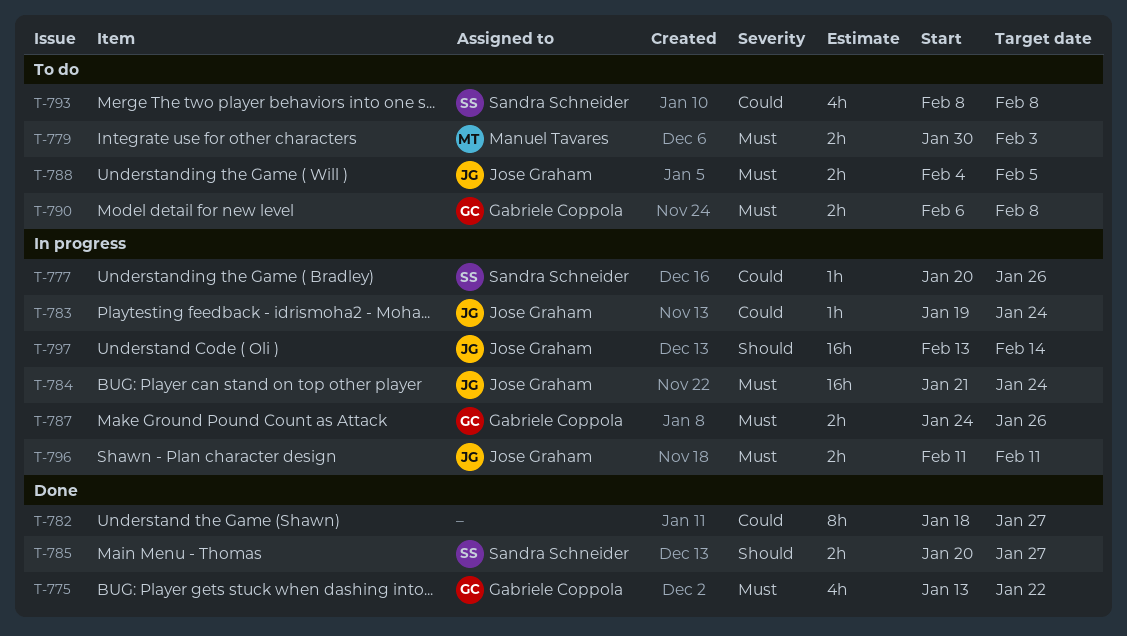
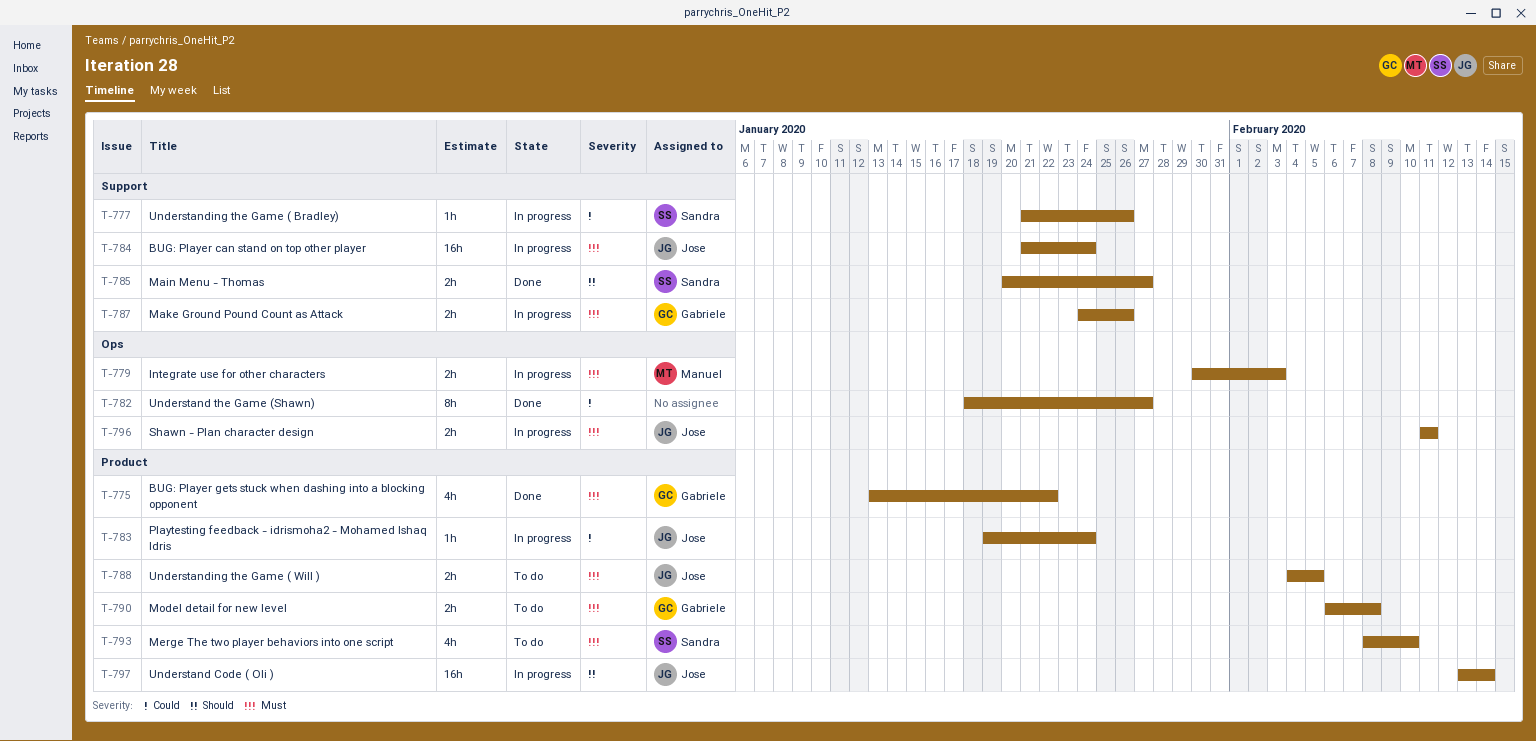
T-777, start: Jan 20 -> Jan 21
T-779, status: To do -> In progress
T-793, priority: Could -> Must
T-793, due: Feb 8 -> Feb 10

